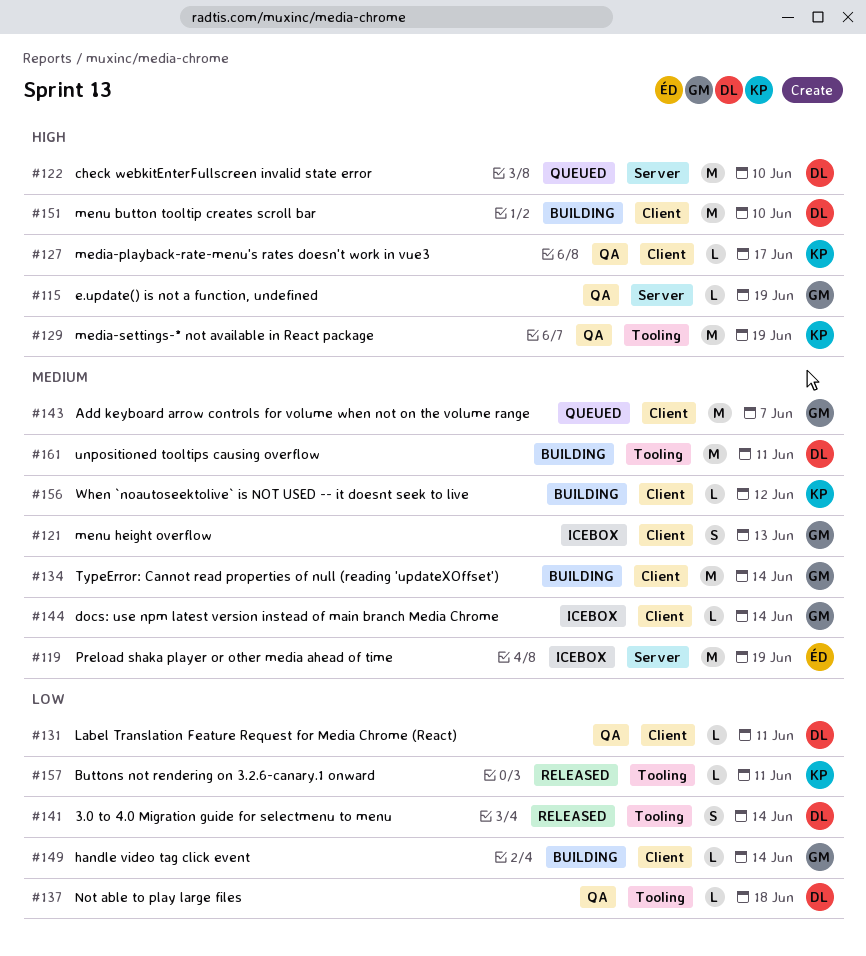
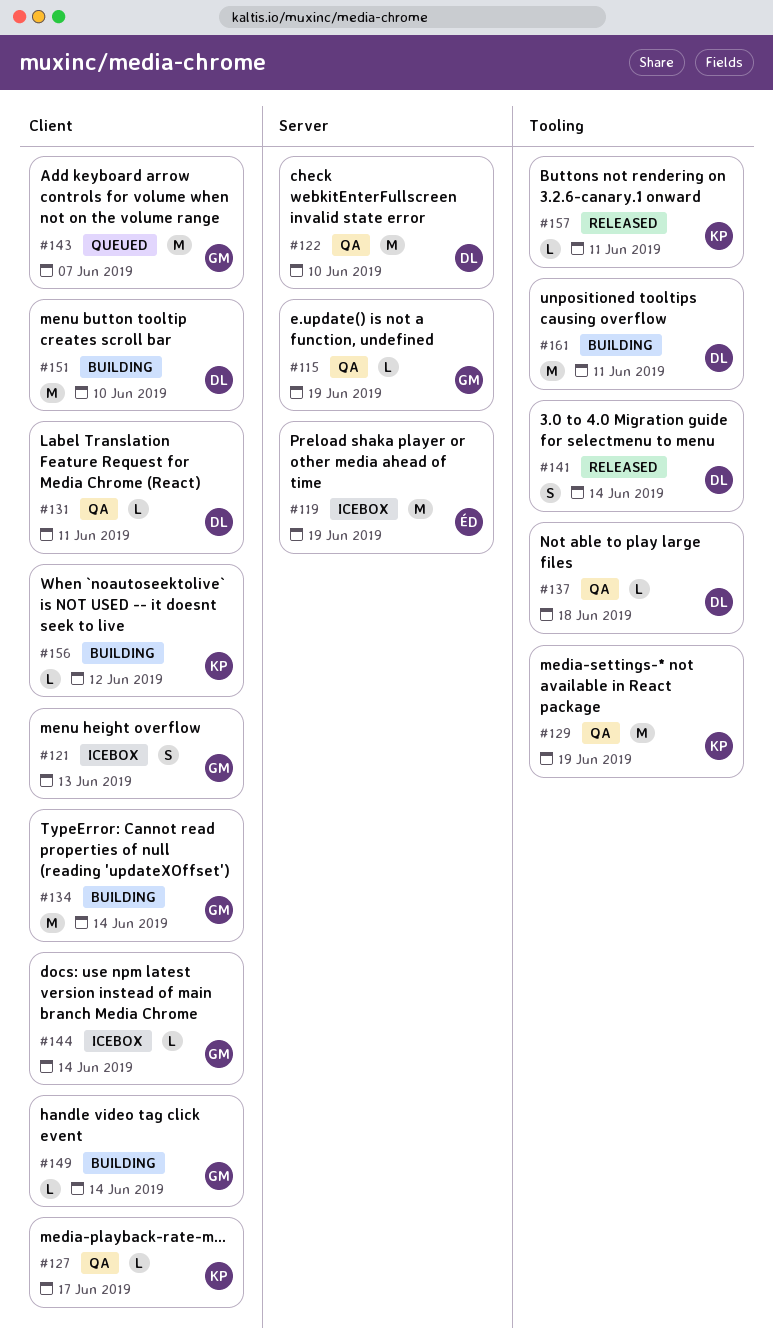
#122, status: Queued -> QA

